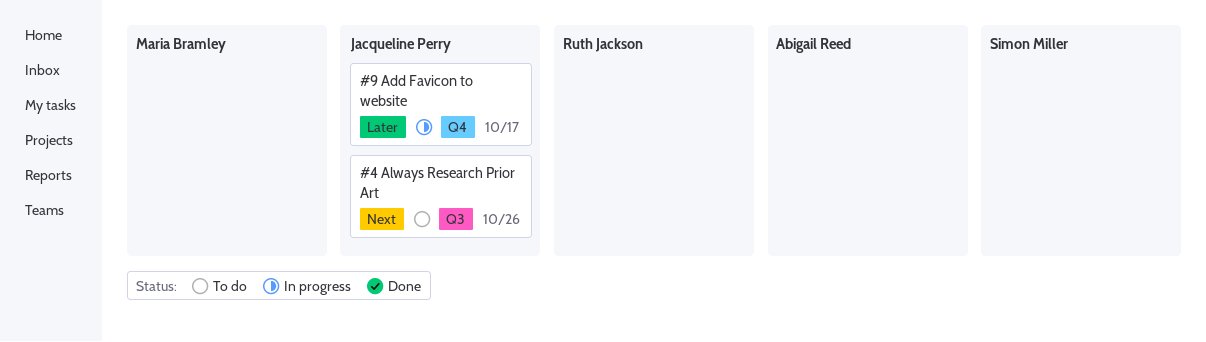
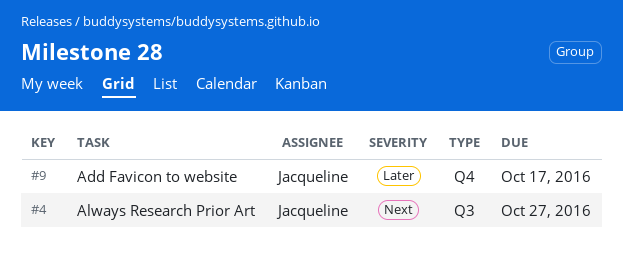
#4, due: Oct 26 -> Oct 27

